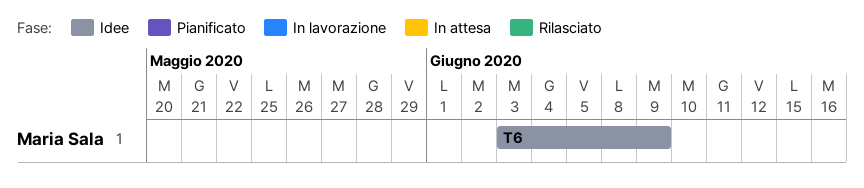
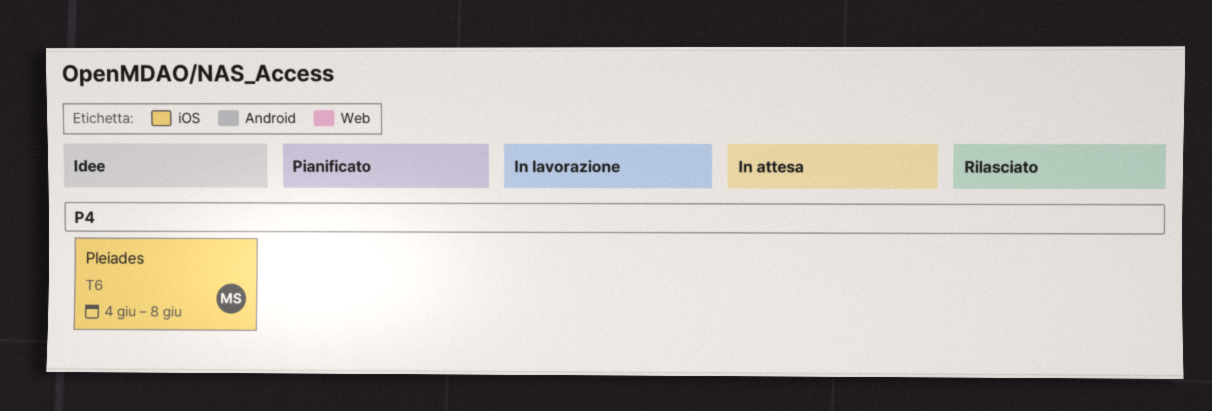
T6, start: Jun 3 -> Jun 4
T6, due: Jun 9 -> Jun 8

